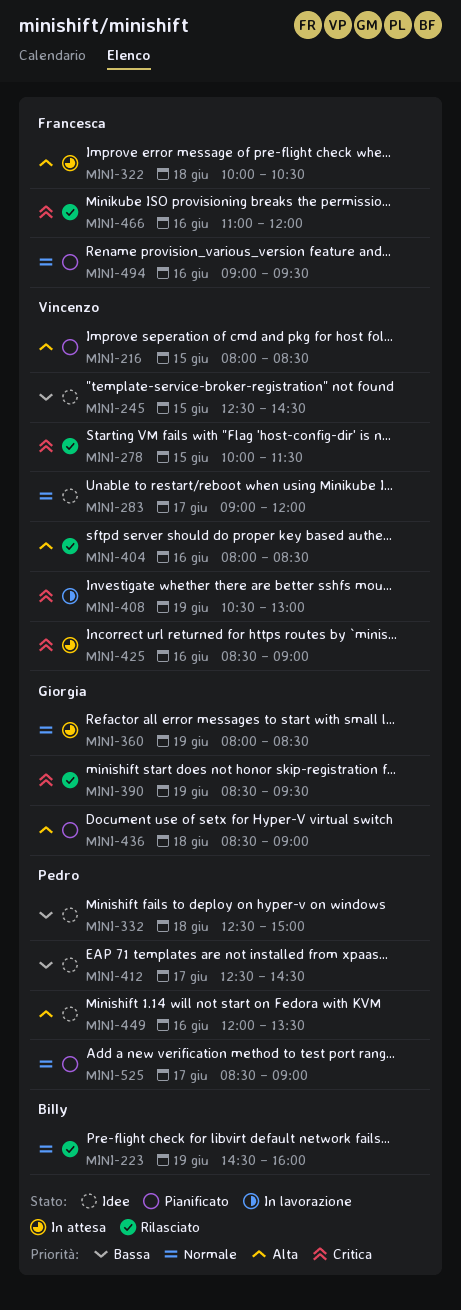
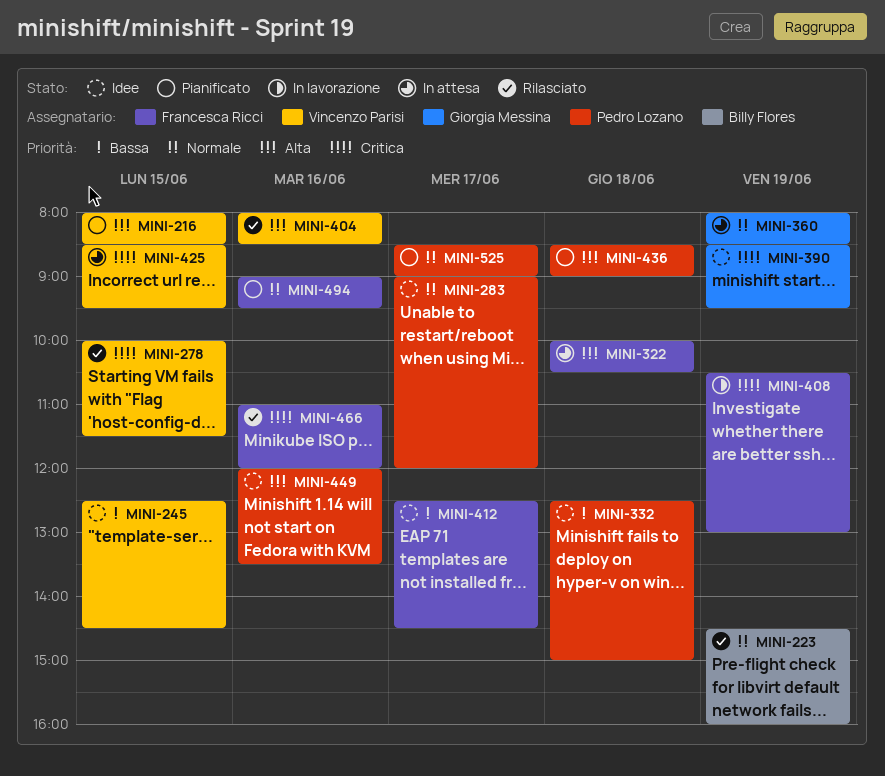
MINI-283, owner: Vincenzo Parisi -> Pedro Lozano
MINI-390, status: Rilasciato -> Idee
MINI-408, owner: Vincenzo Parisi -> Francesca Ricci
MINI-412, owner: Pedro Lozano -> Francesca Ricci
MINI-425, day: Jun 16 -> Jun 15
MINI-425, ends: 09:00 -> 09:30
MINI-436, owner: Giorgia Messina -> Pedro Lozano

